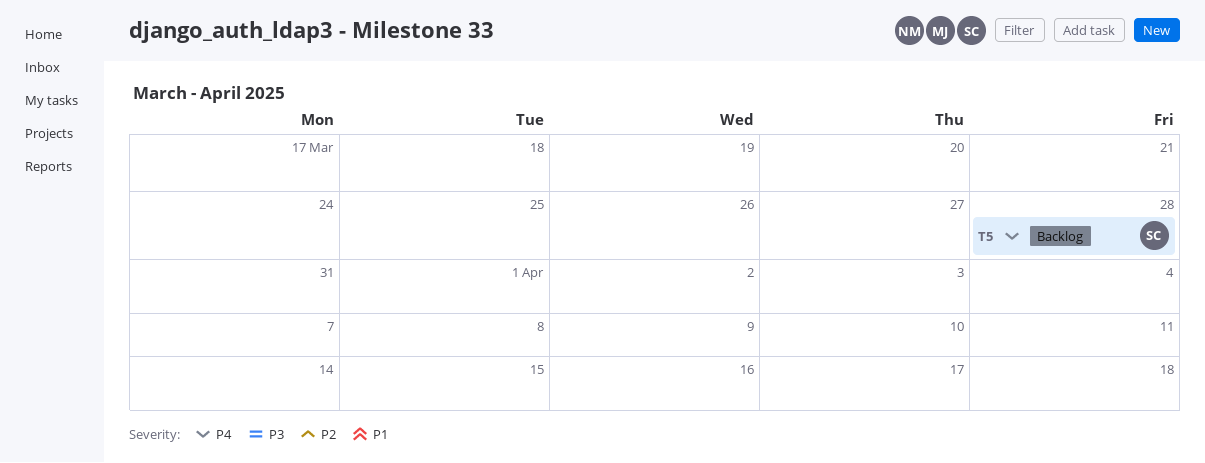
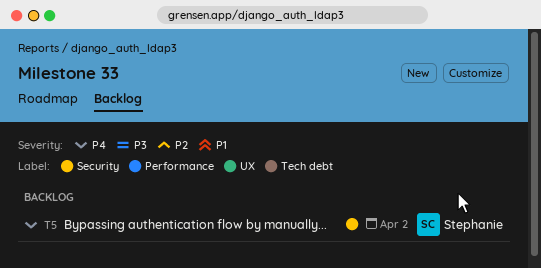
T5, due: Mar 28 -> Apr 2

